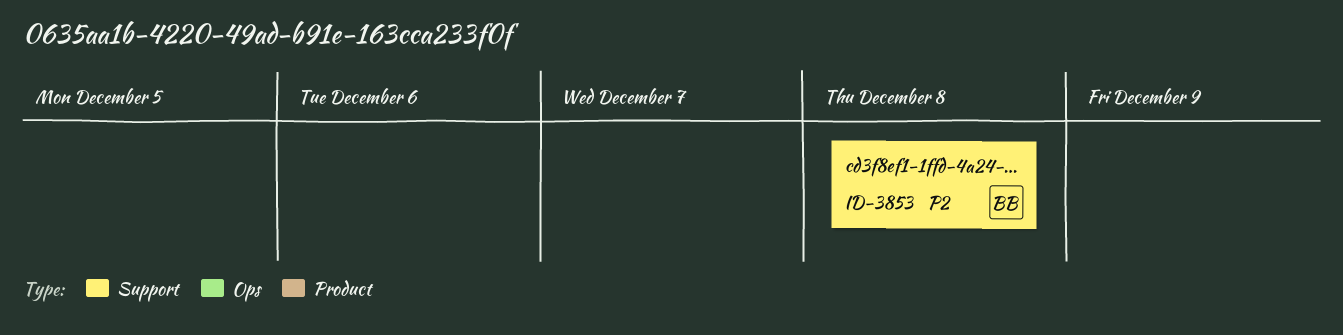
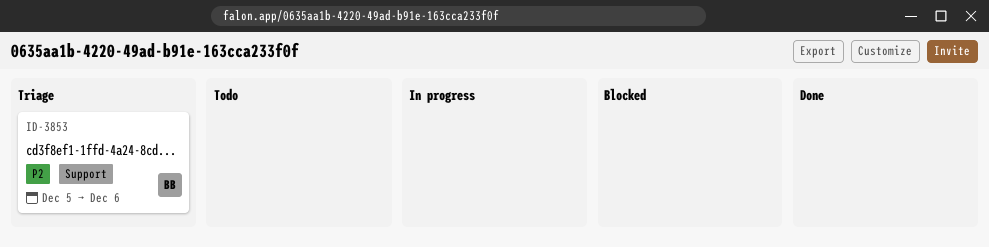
ID-3853, due: Dec 8 -> Dec 6

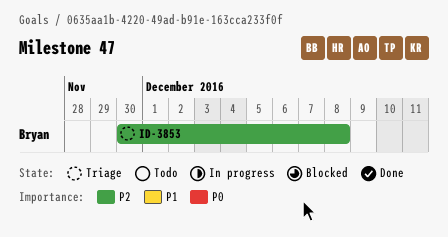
ID-3853, start: Dec 5 -> Nov 30
ID-3853, due: Dec 6 -> Dec 8

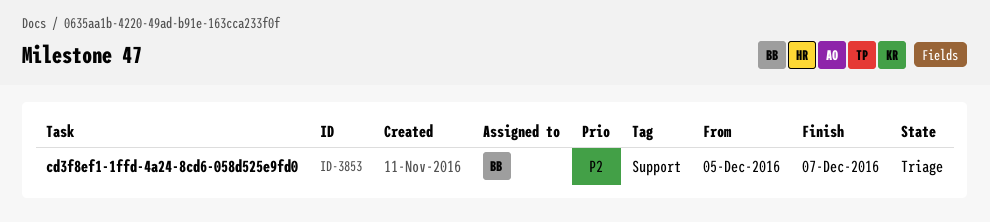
ID-3853, start: Nov 30 -> Dec 5
ID-3853, due: Dec 8 -> Dec 7

